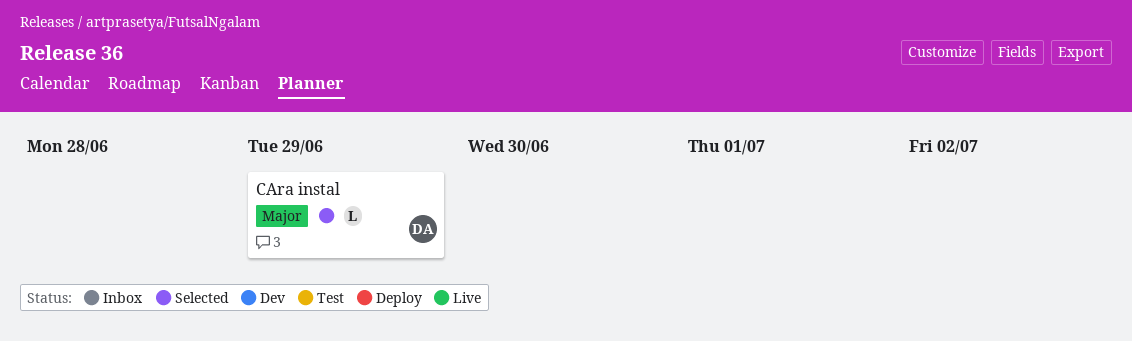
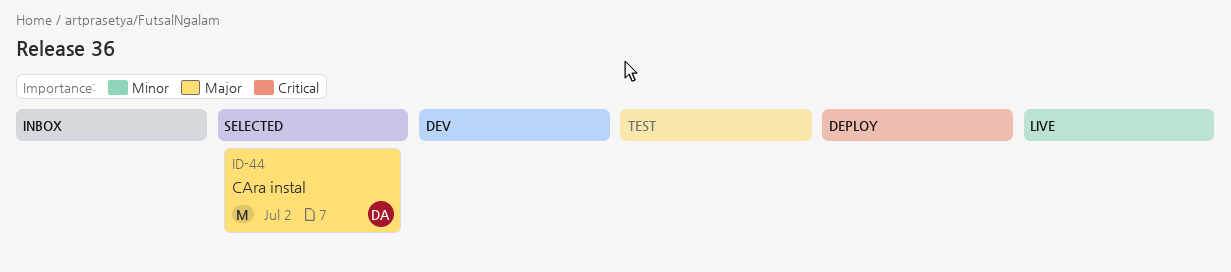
CAra instal, estimate: L -> M
CAra instal, due: Jun 29 -> Jul 2

